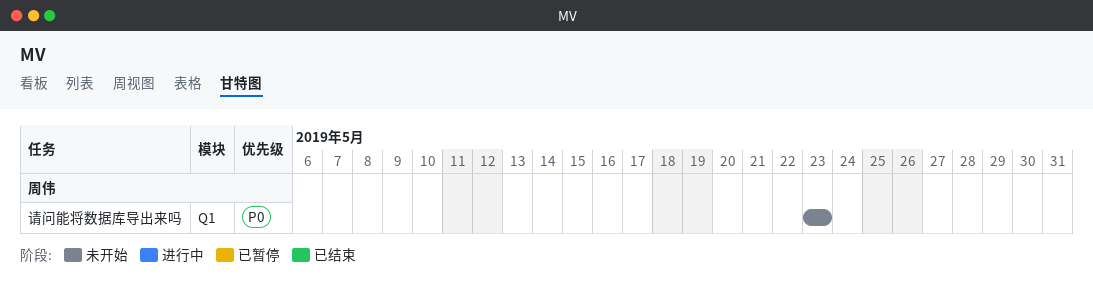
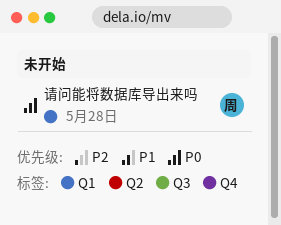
请问能将数据库导出来吗, due: May 23 -> May 28

